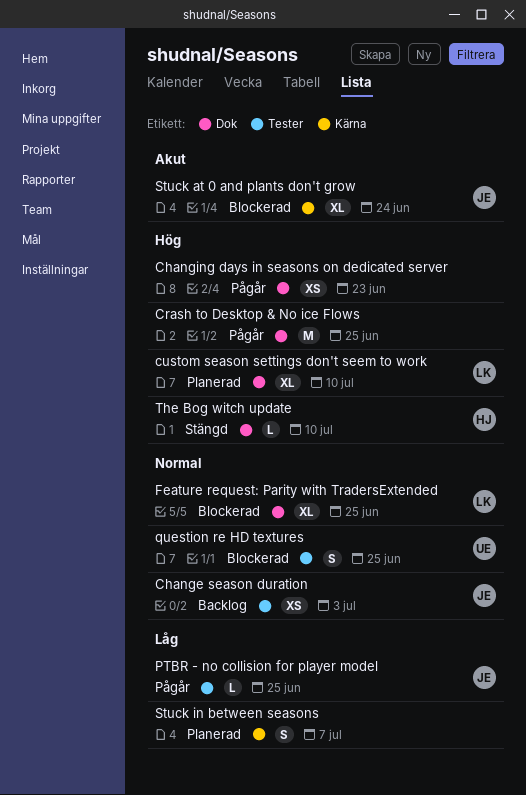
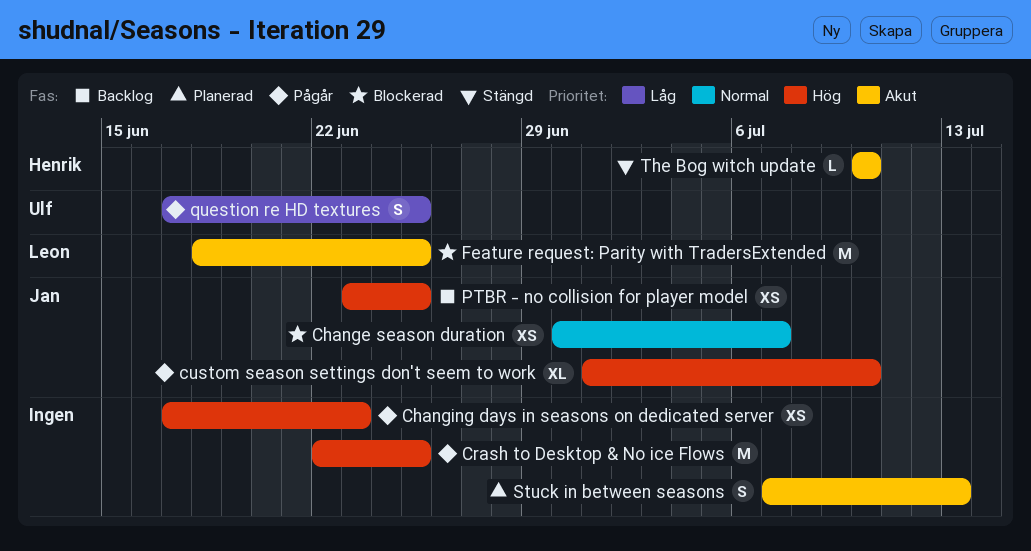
Change season duration, status: Backlog -> Blockerad
Change season duration, due: Jul 3 -> Jul 7
custom season settings don't seem to work, status: Planerad -> Pågår
custom season settings don't seem to work, owner: Leon -> Jan
Feature request: Parity with TradersExtended, priority: Normal -> Akut
Feature request: Parity with TradersExtended, estimate: XL -> M
PTBR - no collision for player model, status: Pågår -> Backlog
PTBR - no collision for player model, priority: Låg -> Hög
PTBR - no collision for player model, estimate: L -> XS
question re HD textures, status: Blockerad -> Pågår
question re HD textures, priority: Normal -> Låg
Stuck at 0 and plants don't grow: present -> none
Stuck in between seasons, priority: Låg -> Akut
Stuck in between seasons, due: Jul 7 -> Jul 13
The Bog witch update, priority: Hög -> Akut

